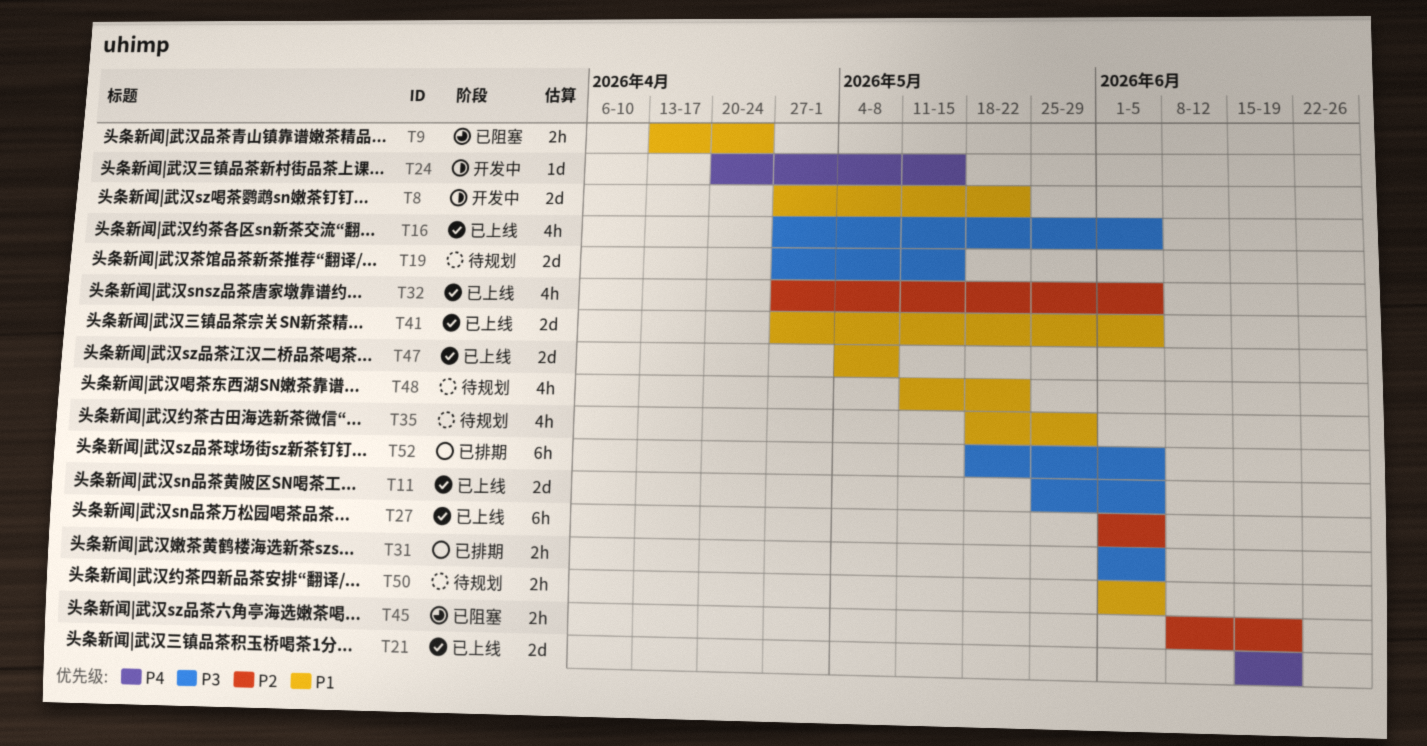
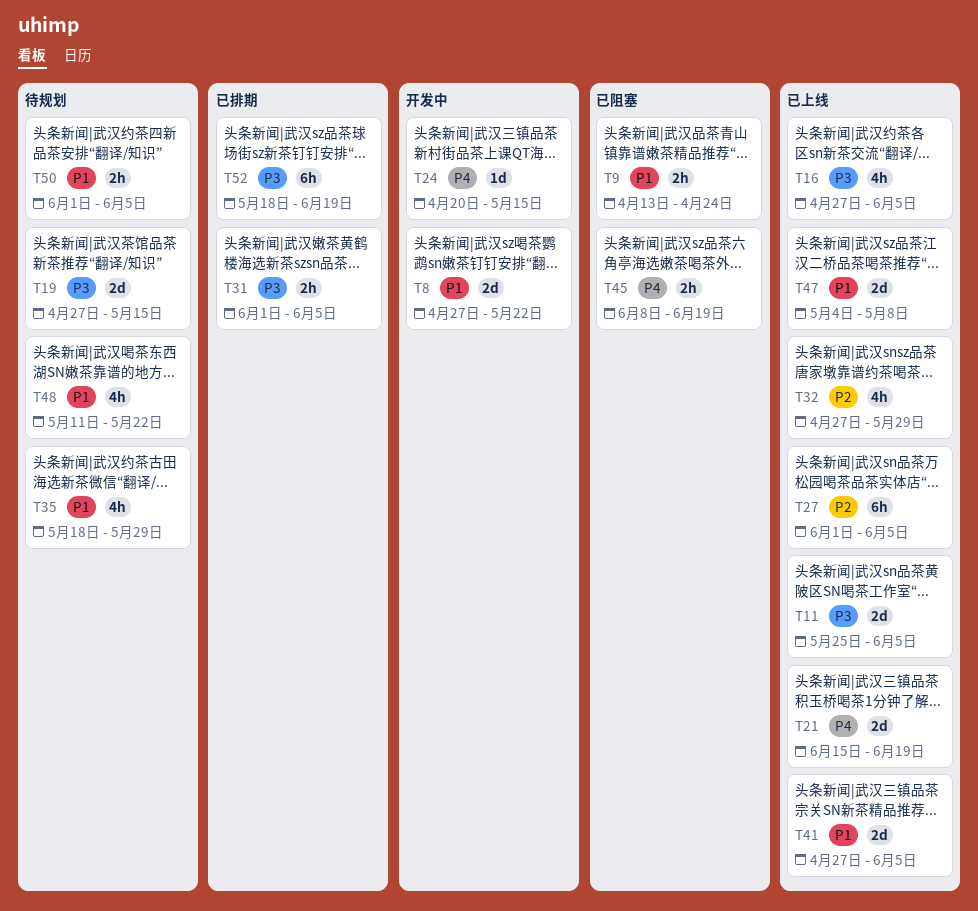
T32, due: Jun 5 -> May 29
T45, priority: P2 -> P4
T52, due: Jun 5 -> Jun 19

